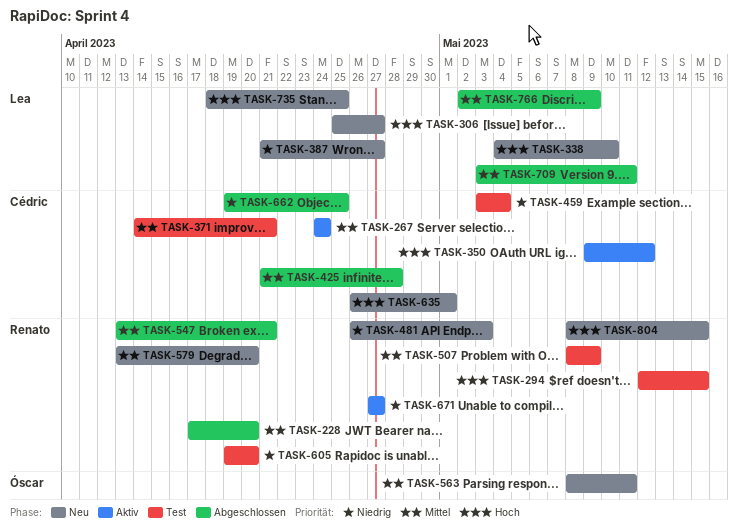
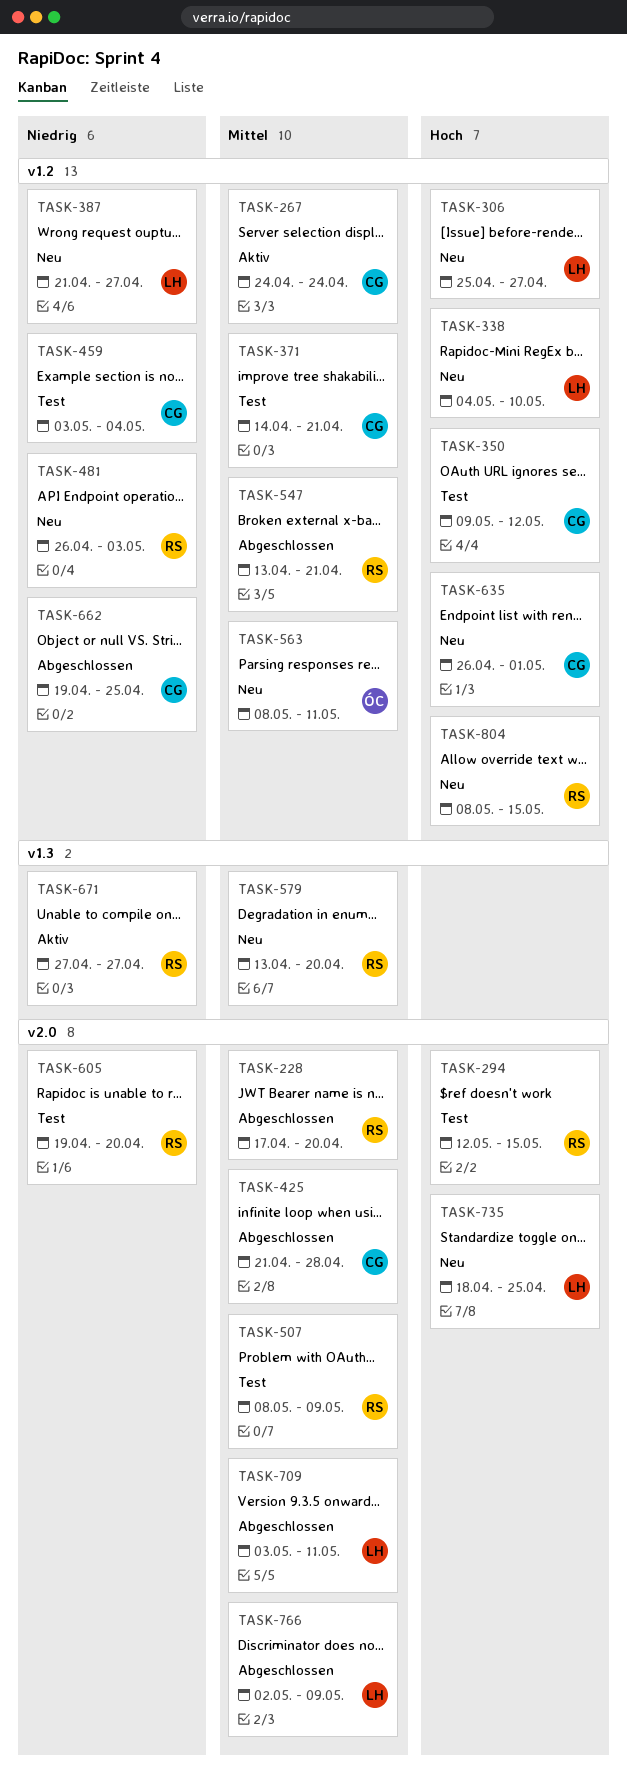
TASK-350, status: Aktiv -> Test

